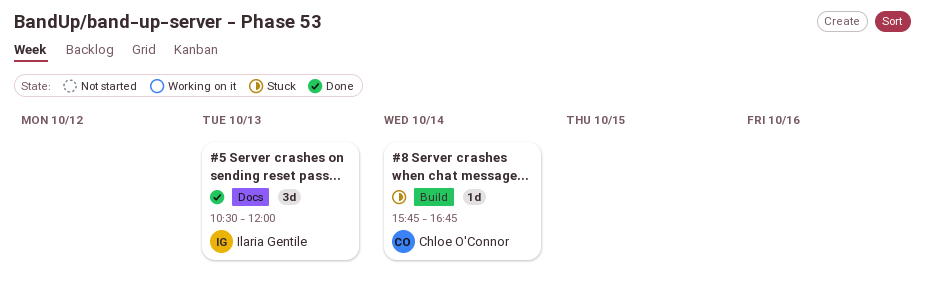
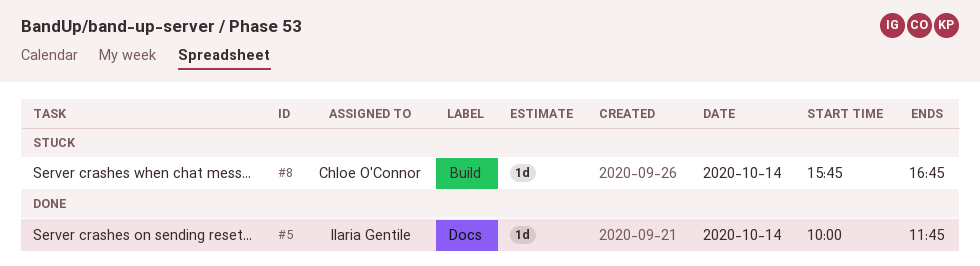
#5, estimate: 3d -> 1d
#5, day: Oct 13 -> Oct 14
#5, begins: 10:30 -> 10:00
#5, ends: 12:00 -> 11:45

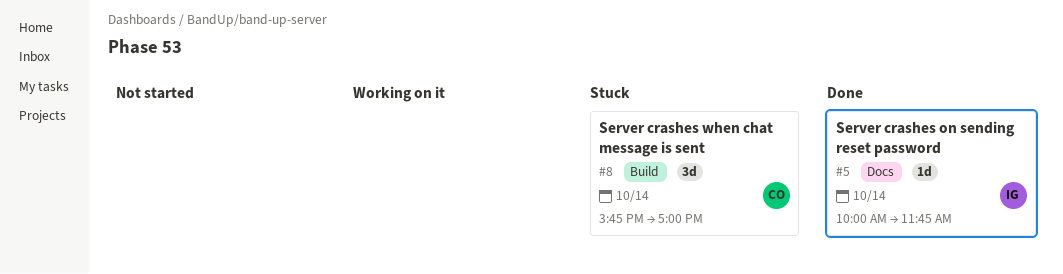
#8, estimate: 1d -> 3d
#8, ends: 16:45 -> 17:00

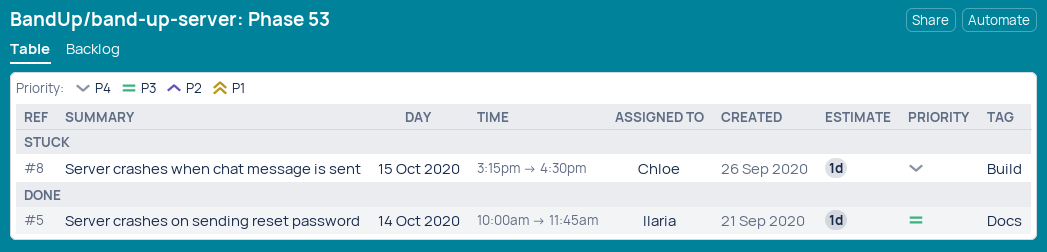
#8, estimate: 3d -> 1d
#8, day: Oct 14 -> Oct 15
#8, begins: 15:45 -> 15:15
#8, ends: 17:00 -> 16:30

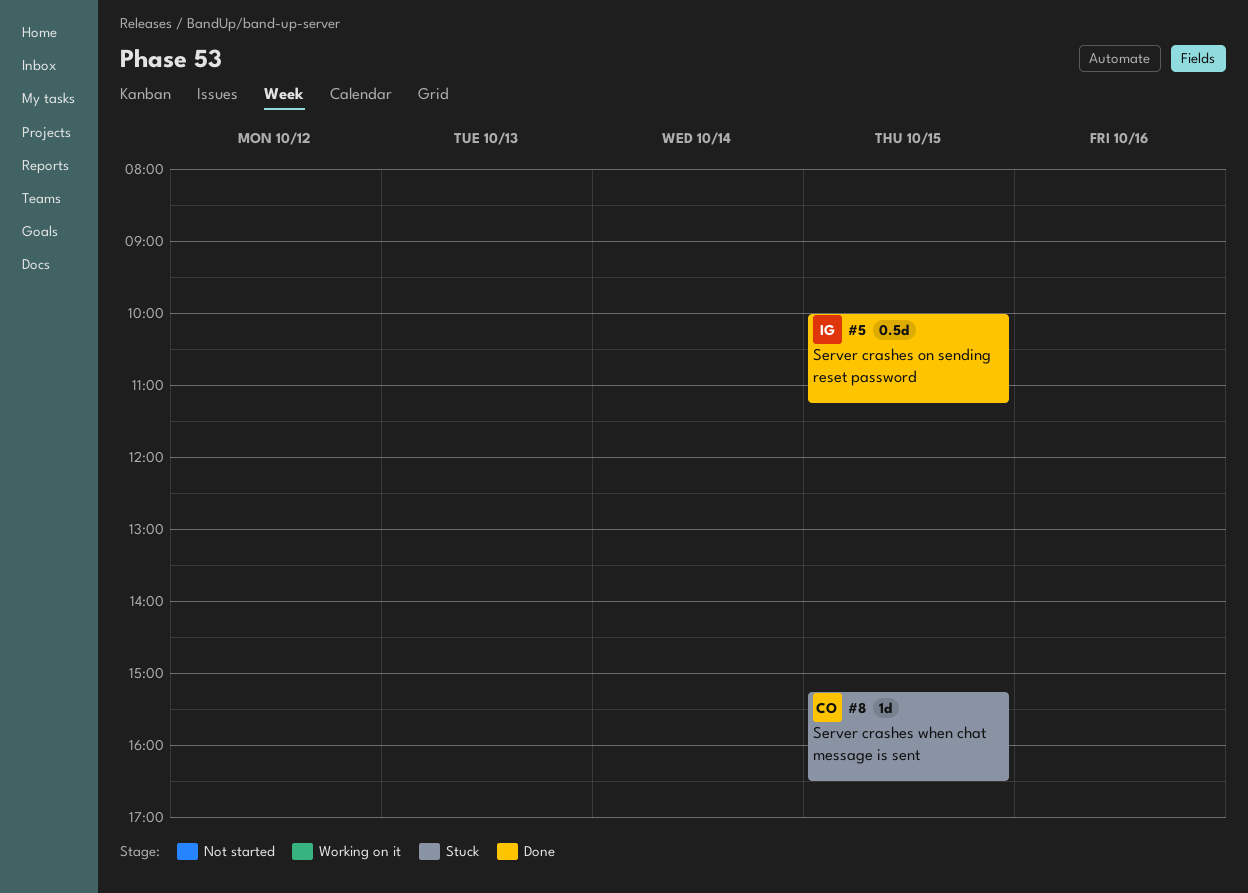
#5, estimate: 1d -> 0.5d
#5, day: Oct 14 -> Oct 15
#5, ends: 11:45 -> 11:15

